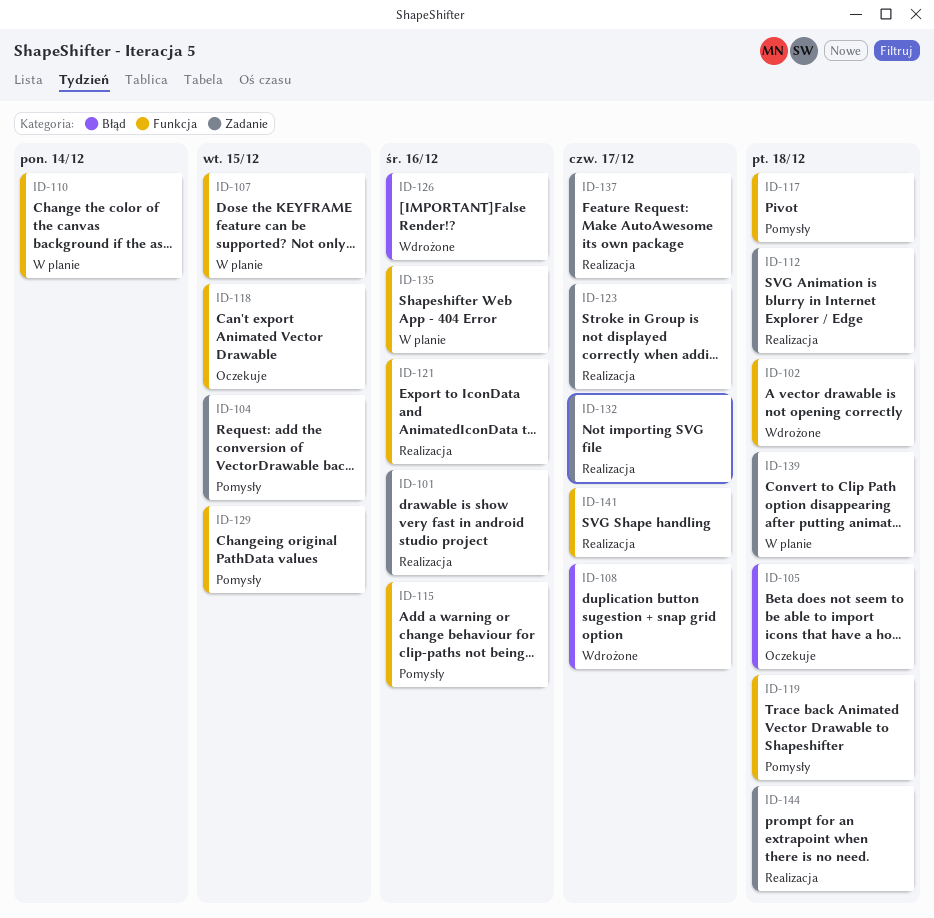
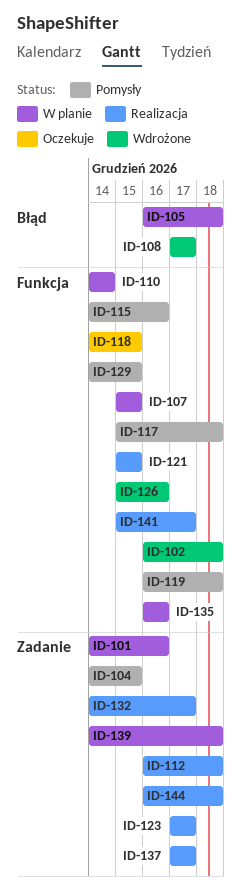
ID-101, status: Realizacja -> W planie
ID-105, status: Oczekuje -> W planie
ID-121, due: Dec 16 -> Dec 15
ID-126, label: Błąd -> Funkcja

